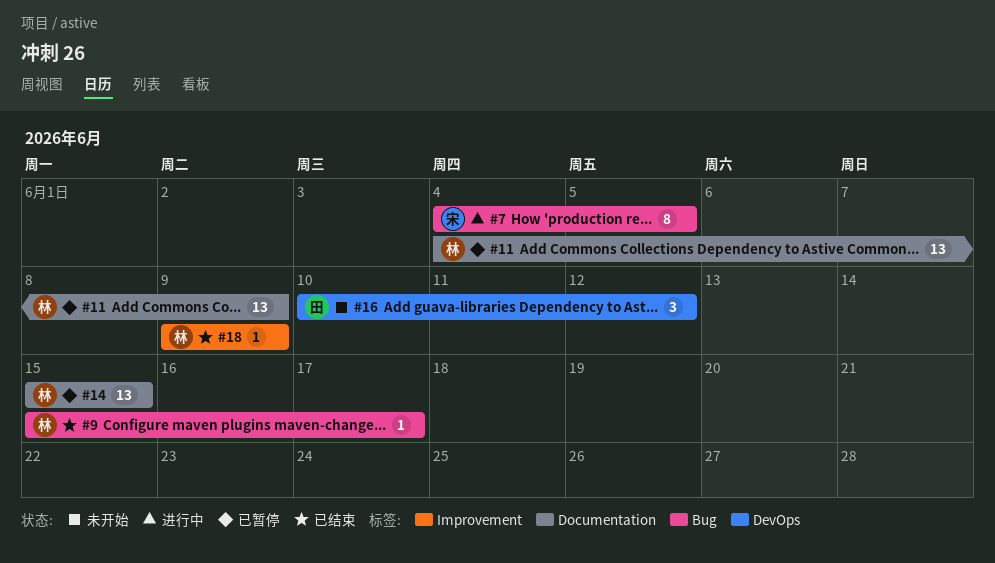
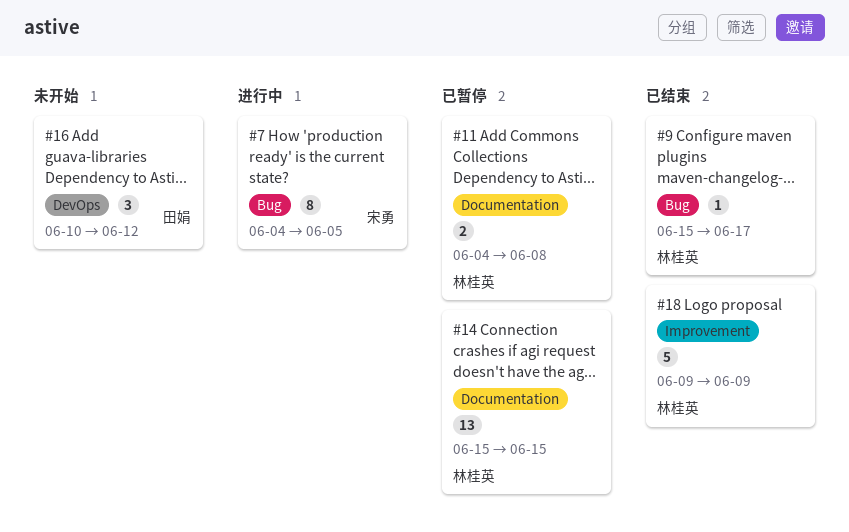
#11, estimate: 13 -> 2
#11, due: Jun 9 -> Jun 8
#18, estimate: 1 -> 5

